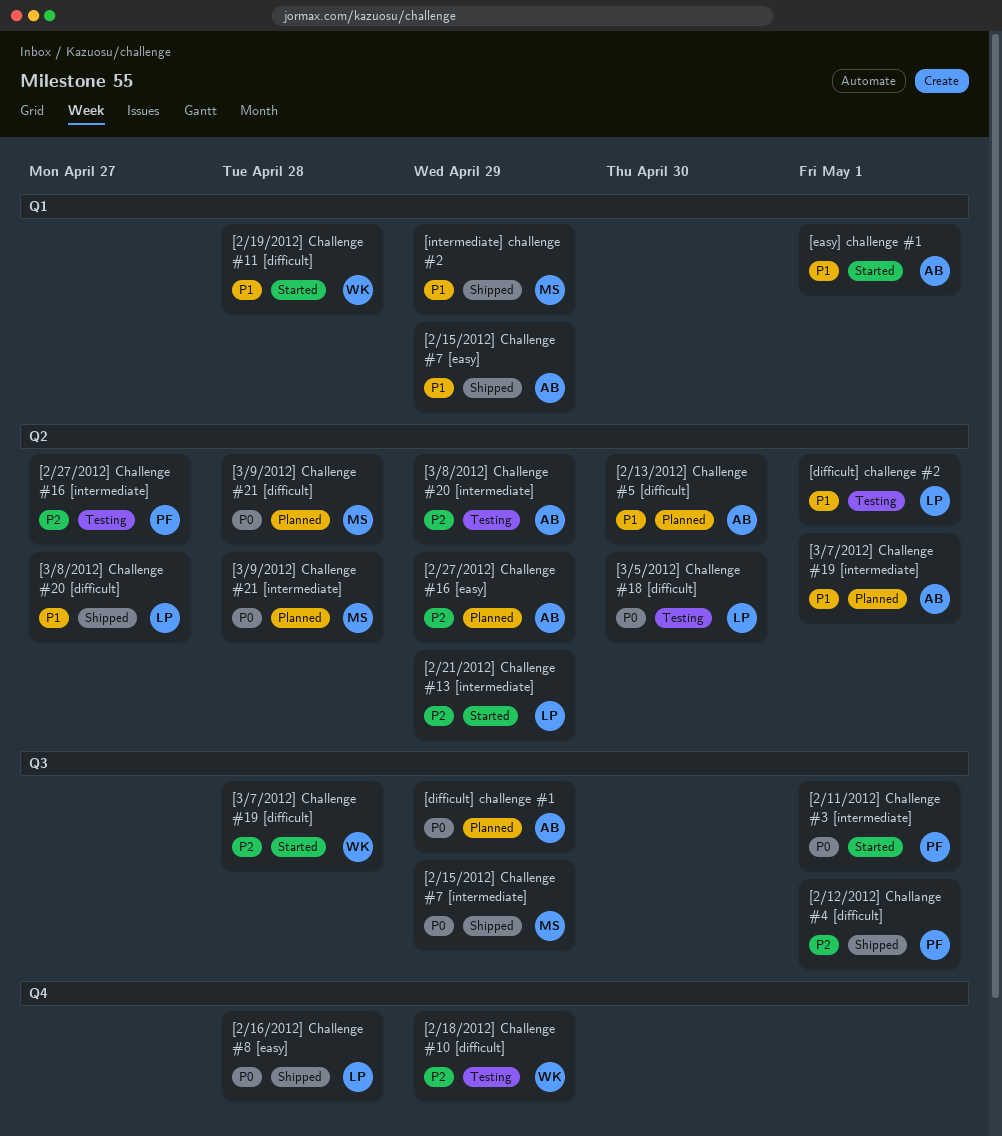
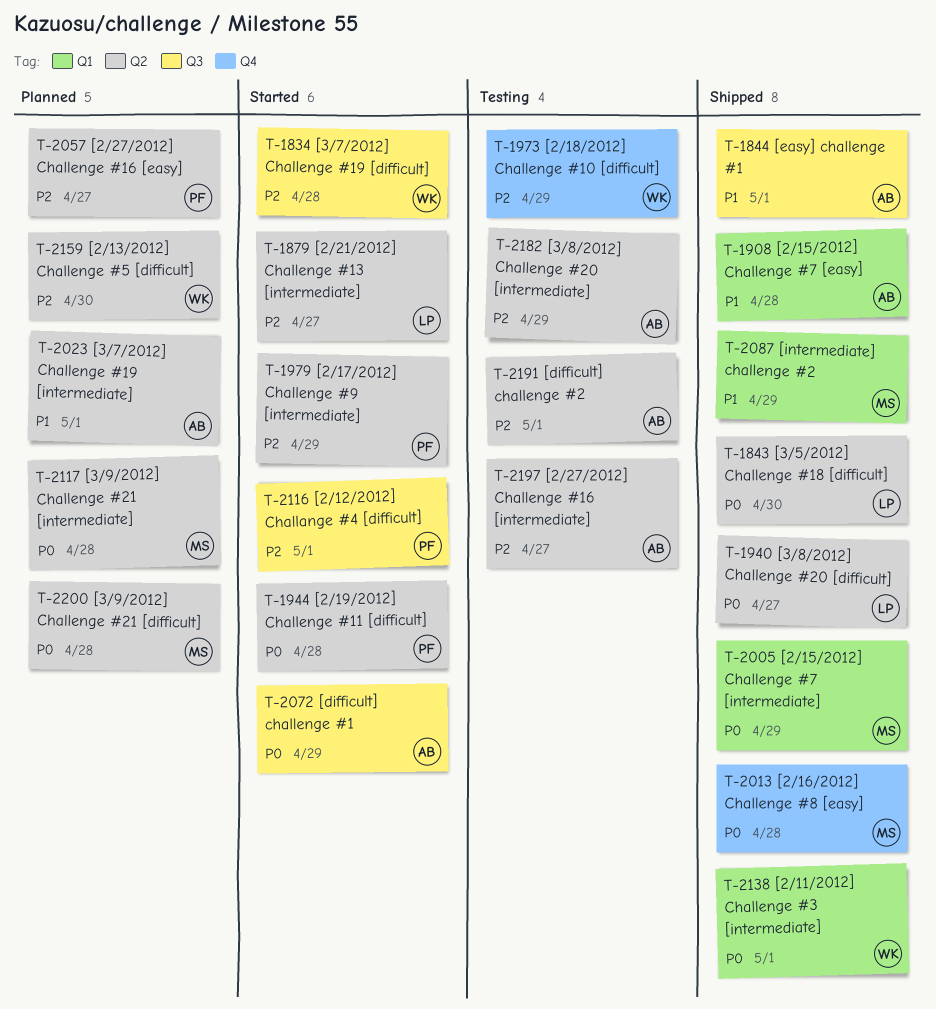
[2/11/2012] Challenge #3 [intermediate], status: Started -> Shipped
[2/11/2012] Challenge #3 [intermediate], owner: PF -> WK
[2/11/2012] Challenge #3 [intermediate], label: Q3 -> Q1
[2/12/2012] Challange #4 [difficult], status: Shipped -> Started
[2/13/2012] Challenge #5 [difficult], owner: AB -> WK
[2/13/2012] Challenge #5 [difficult], priority: P1 -> P2
[2/15/2012] Challenge #7 [easy], due: Apr 29 -> Apr 28
[2/15/2012] Challenge #7 [intermediate], label: Q3 -> Q1
[2/16/2012] Challenge #8 [easy], owner: LP -> MS
[2/17/2012] Challenge #9 [intermediate]: none -> present
[2/19/2012] Challenge #11 [difficult], owner: WK -> PF
[2/19/2012] Challenge #11 [difficult], priority: P1 -> P0
[2/19/2012] Challenge #11 [difficult], label: Q1 -> Q2
[2/21/2012] Challenge #13 [intermediate], due: Apr 29 -> Apr 27
[2/27/2012] Challenge #16 [easy], owner: AB -> PF
[2/27/2012] Challenge #16 [easy], due: Apr 29 -> Apr 27
[2/27/2012] Challenge #16 [intermediate], owner: PF -> AB
[3/5/2012] Challenge #18 [difficult], status: Testing -> Shipped
[3/8/2012] Challenge #20 [difficult], priority: P1 -> P0
[difficult] challenge #1, status: Planned -> Started
[difficult] challenge #2, owner: LP -> AB
[difficult] challenge #2, priority: P1 -> P2
[easy] challenge #1, status: Started -> Shipped
[easy] challenge #1, label: Q1 -> Q3

